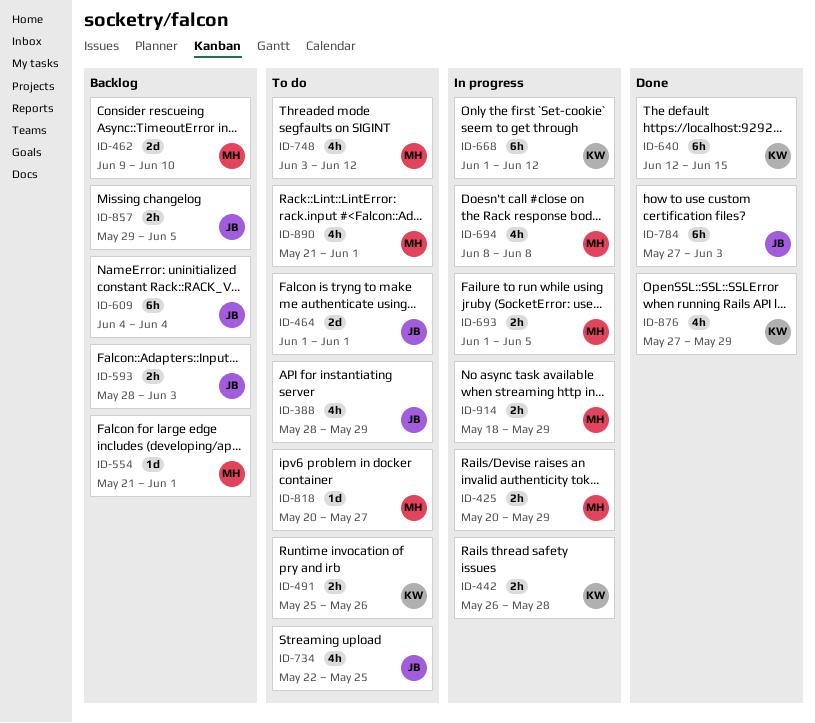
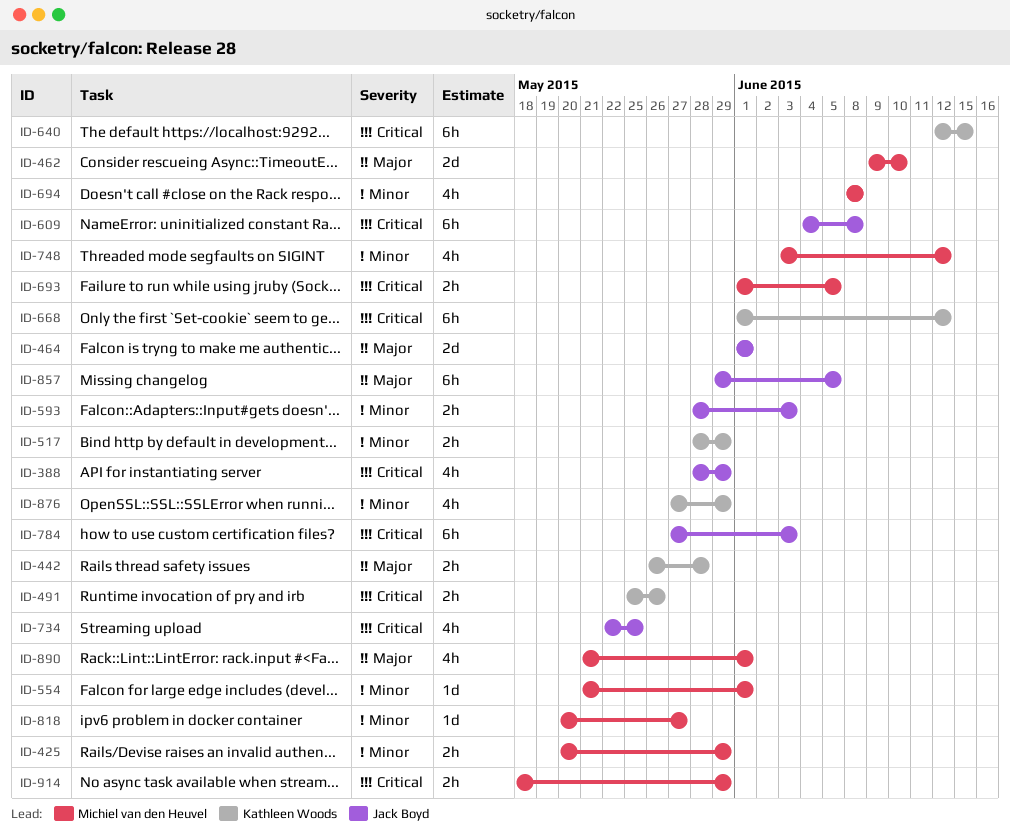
ID-517: none -> present
ID-609, due: Jun 4 -> Jun 8
ID-857, estimate: 2h -> 6h

